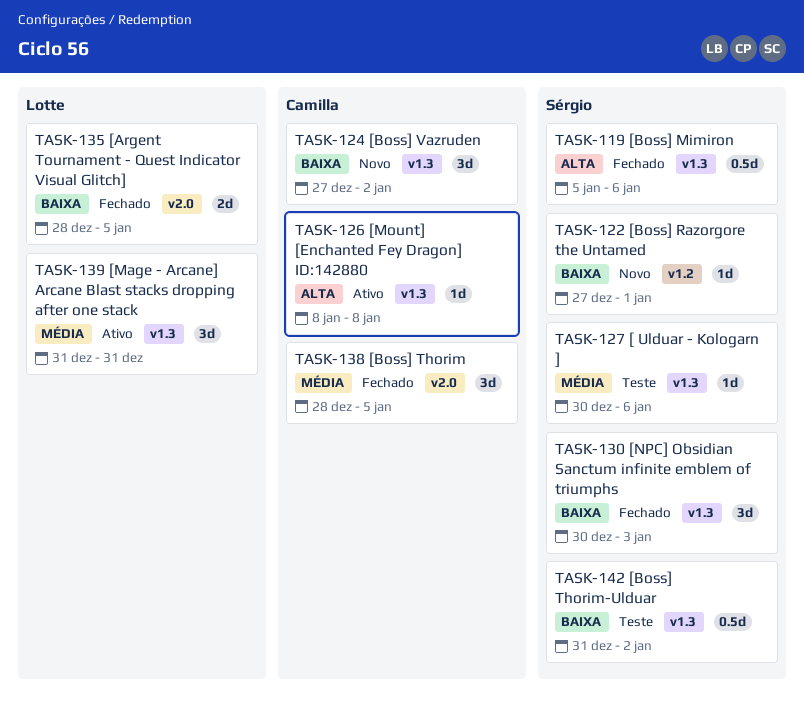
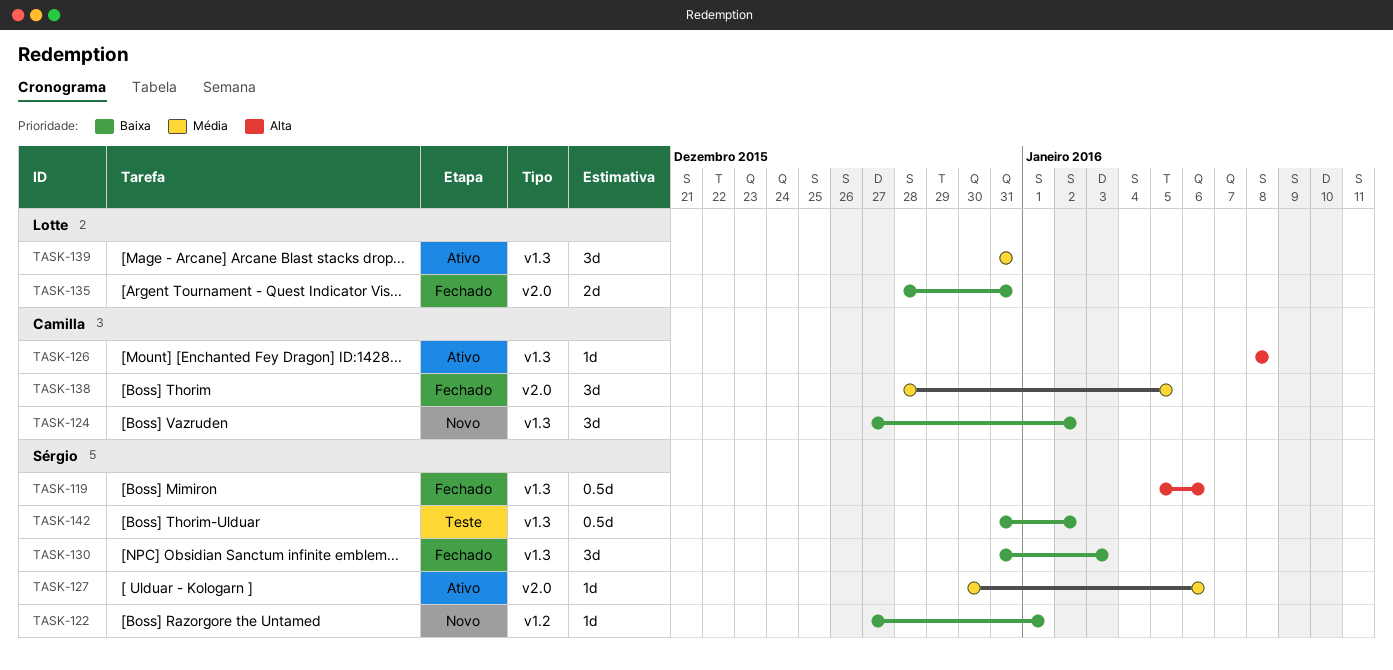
TASK-127, status: Teste -> Ativo
TASK-127, label: v1.3 -> v2.0
TASK-130, start: Dec 30 -> Dec 31
TASK-135, due: Jan 5 -> Dec 31

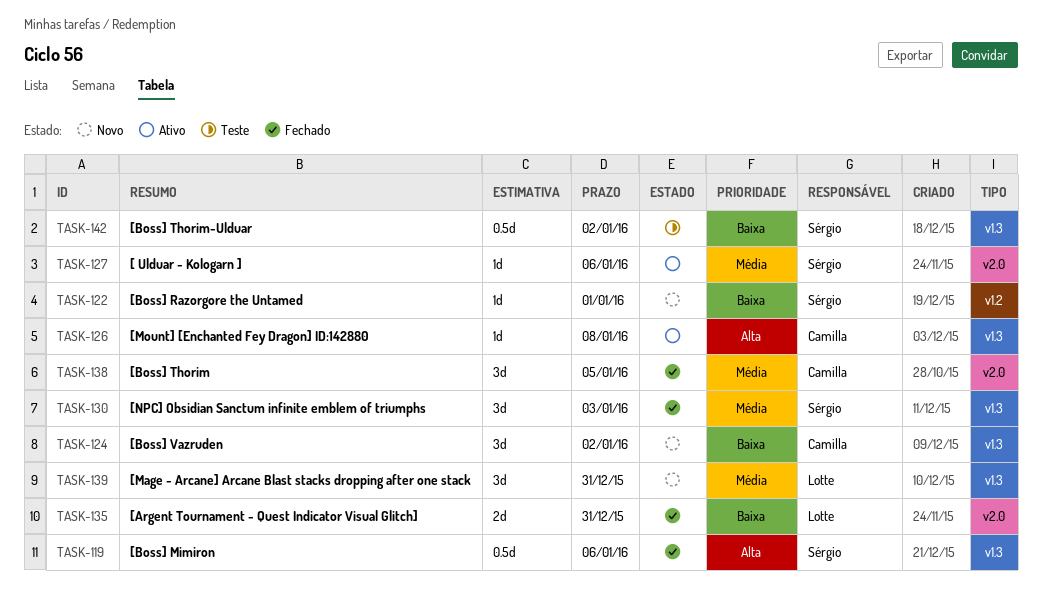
TASK-130, priority: Baixa -> Média
TASK-139, status: Ativo -> Novo

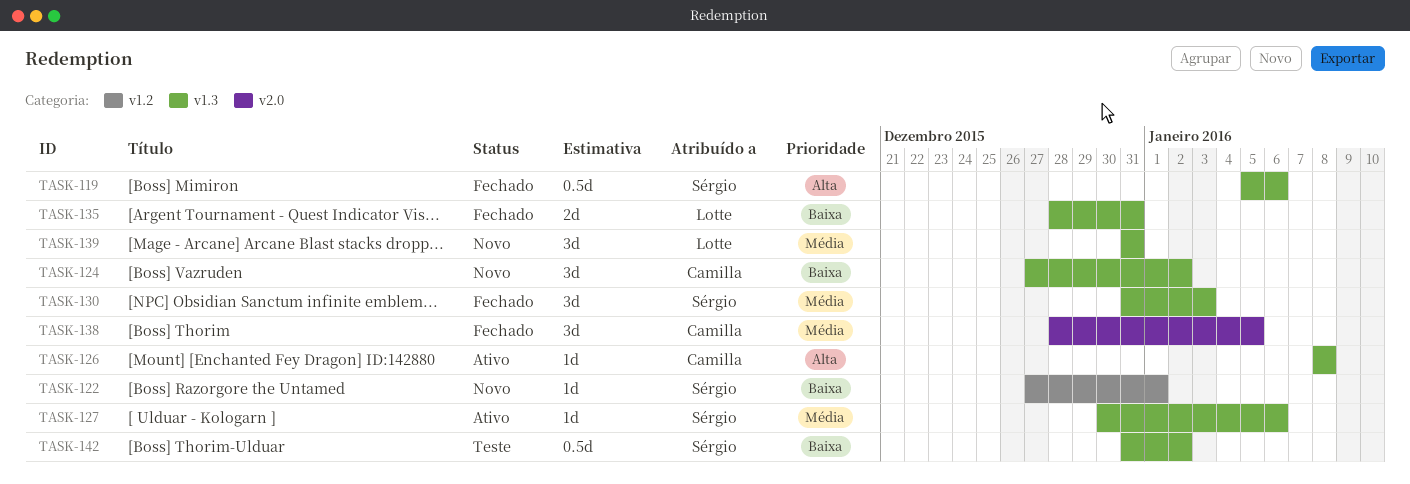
TASK-127, label: v2.0 -> v1.3
TASK-135, label: v2.0 -> v1.3

